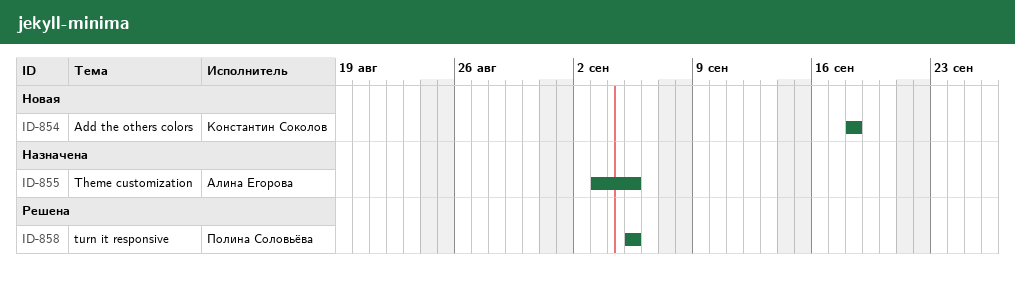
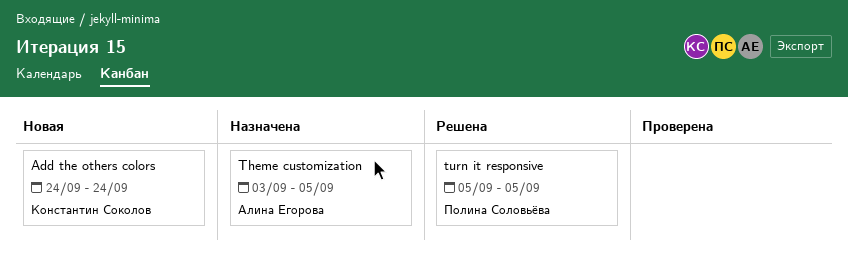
Add the others colors, start: Sep 18 -> Sep 24
Add the others colors, due: Sep 18 -> Sep 24

